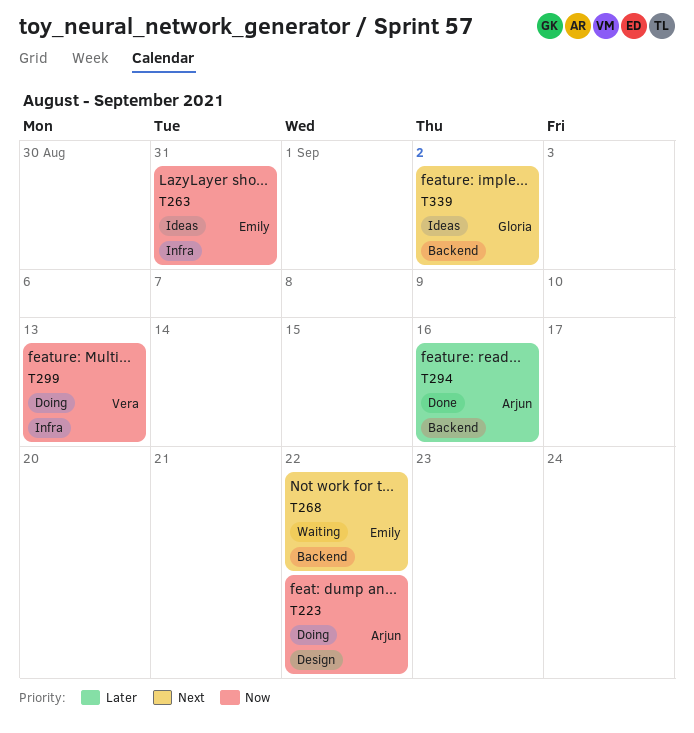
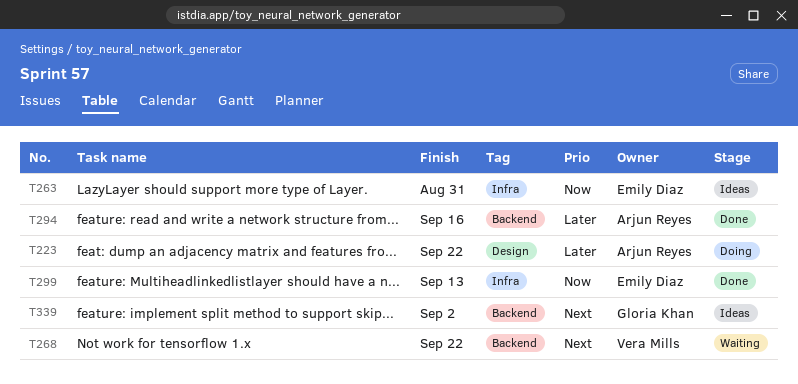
T223, priority: Now -> Later
T268, owner: Emily Diaz -> Vera Mills
T299, status: Doing -> Done
T299, owner: Vera Mills -> Emily Diaz

